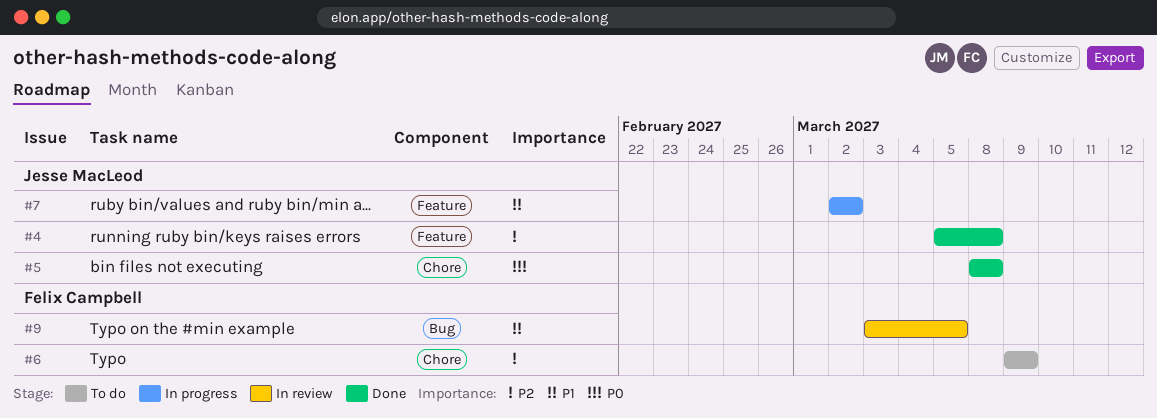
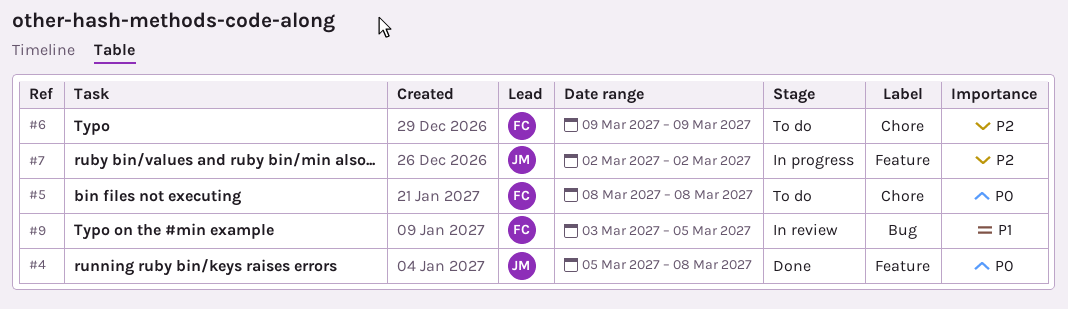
#4, priority: P2 -> P0
#5, status: Done -> To do
#5, owner: Jesse MacLeod -> Felix Campbell
#7, priority: P1 -> P2

